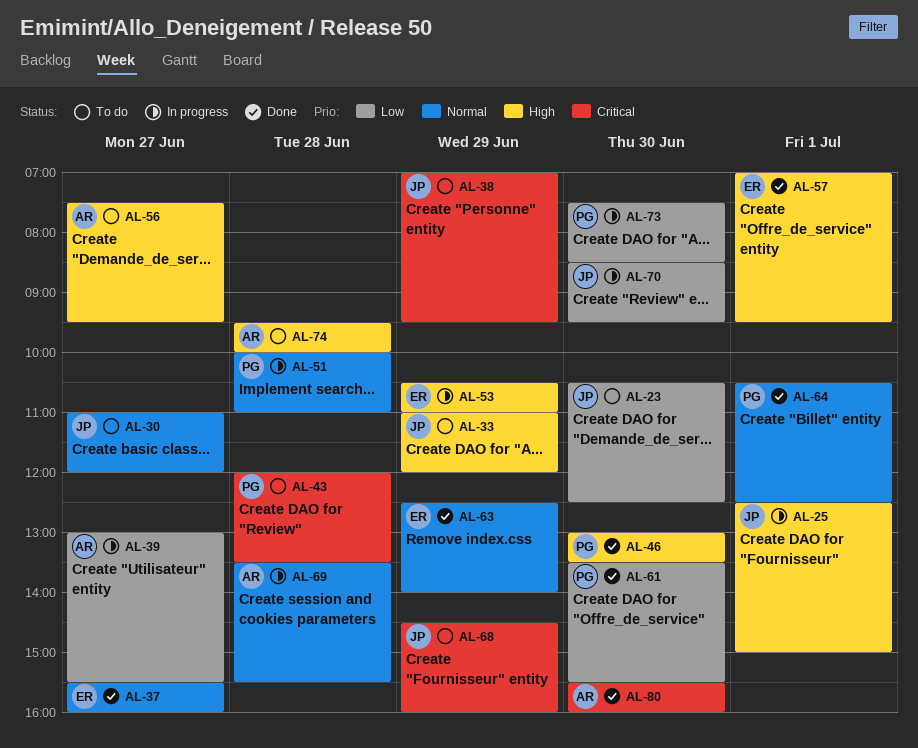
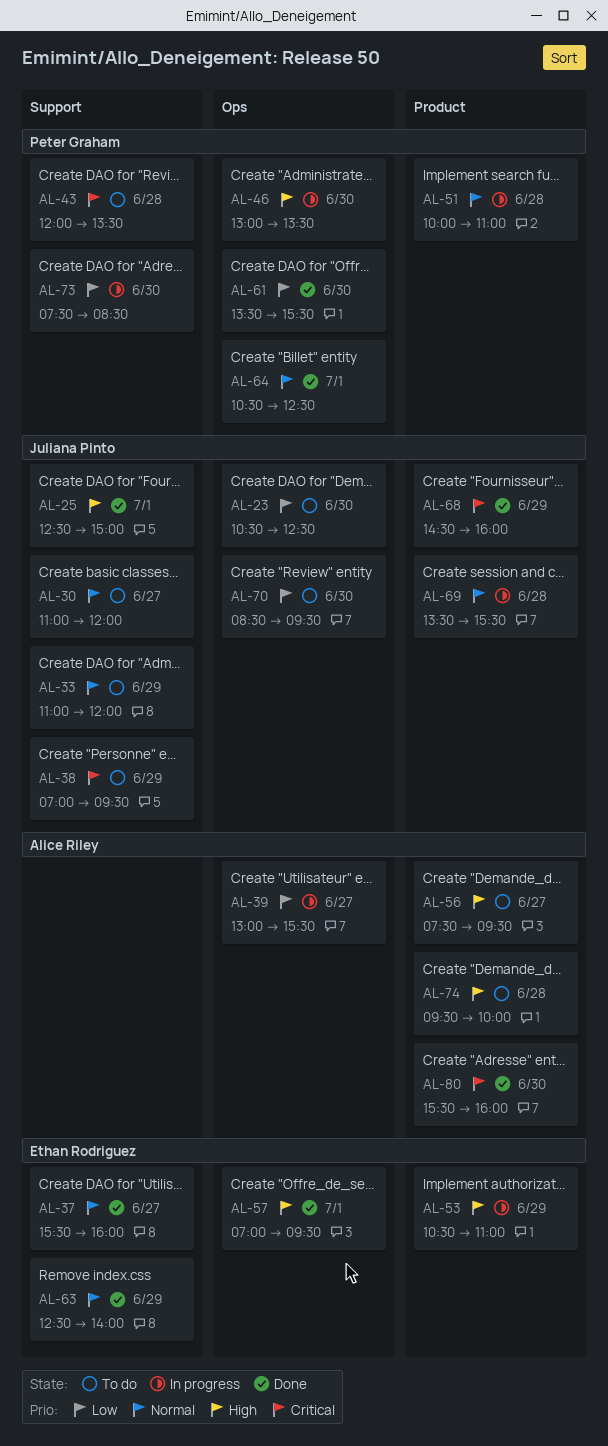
AL-25, status: In progress -> Done
AL-33, priority: High -> Normal
AL-46, status: Done -> In progress
AL-68, status: To do -> Done
AL-69, owner: Alice Riley -> Juliana Pinto
AL-70, status: In progress -> To do

